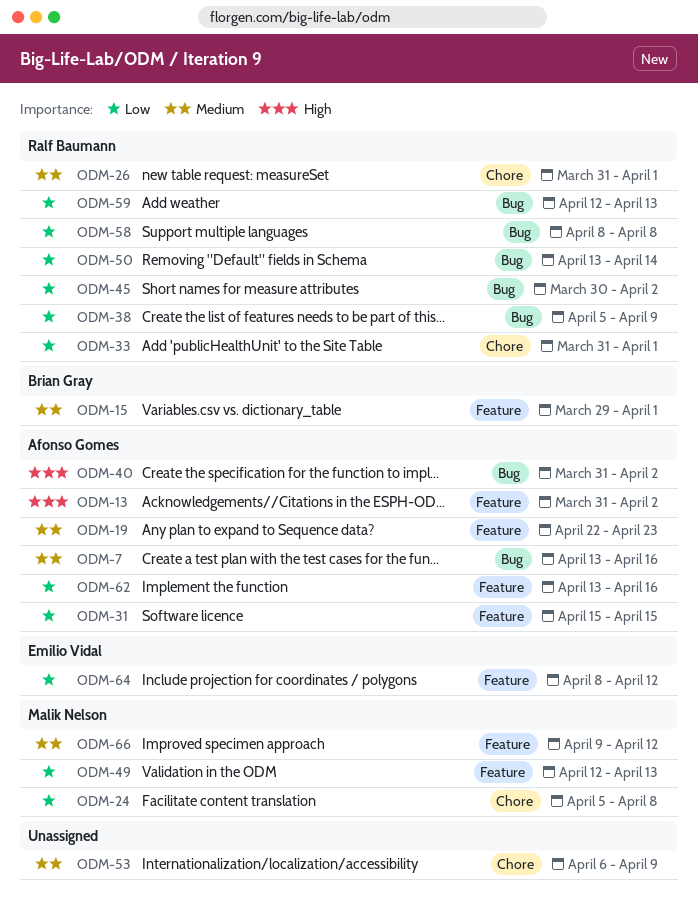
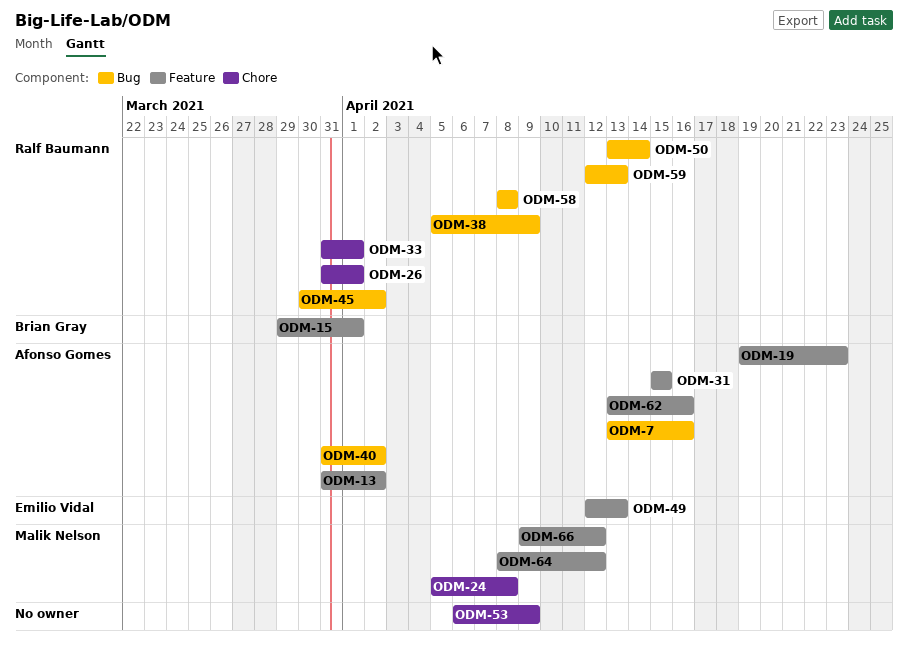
ODM-19, start: Apr 22 -> Apr 19
ODM-49, owner: Malik Nelson -> Emilio Vidal
ODM-64, owner: Emilio Vidal -> Malik Nelson

